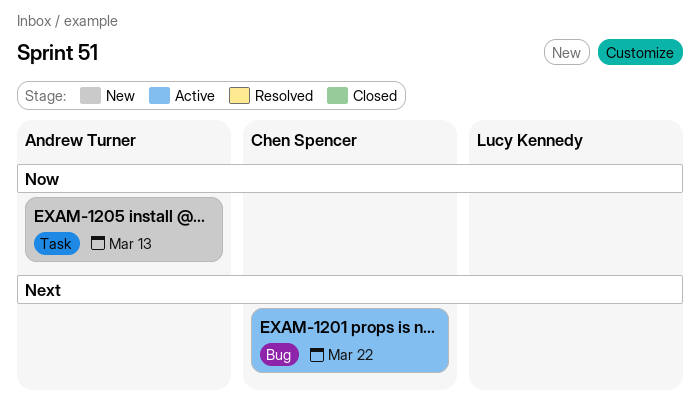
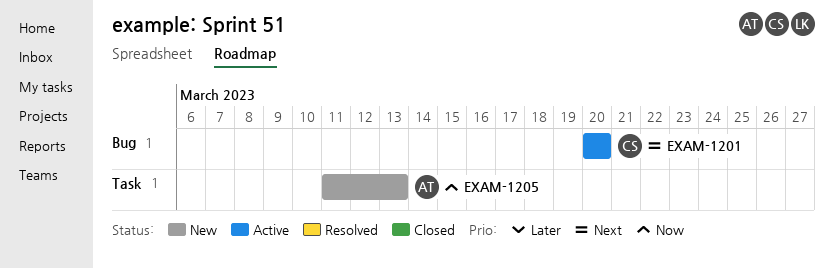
EXAM-1201, due: Mar 22 -> Mar 20

